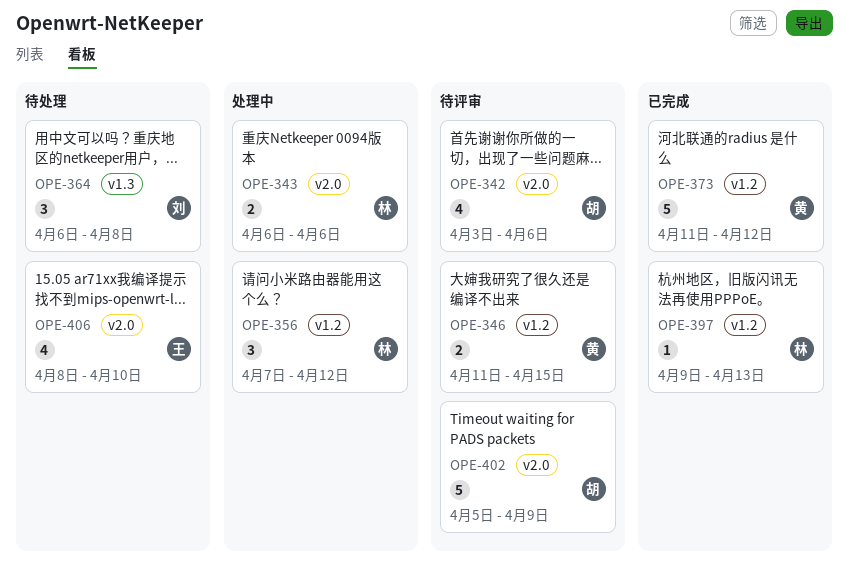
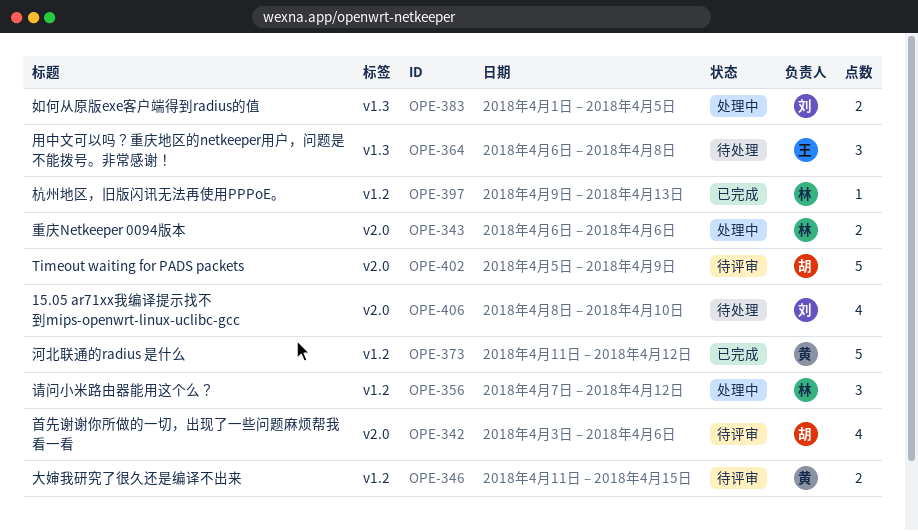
OPE-364, owner: 刘 -> 王
OPE-383: none -> present
OPE-406, owner: 王 -> 刘

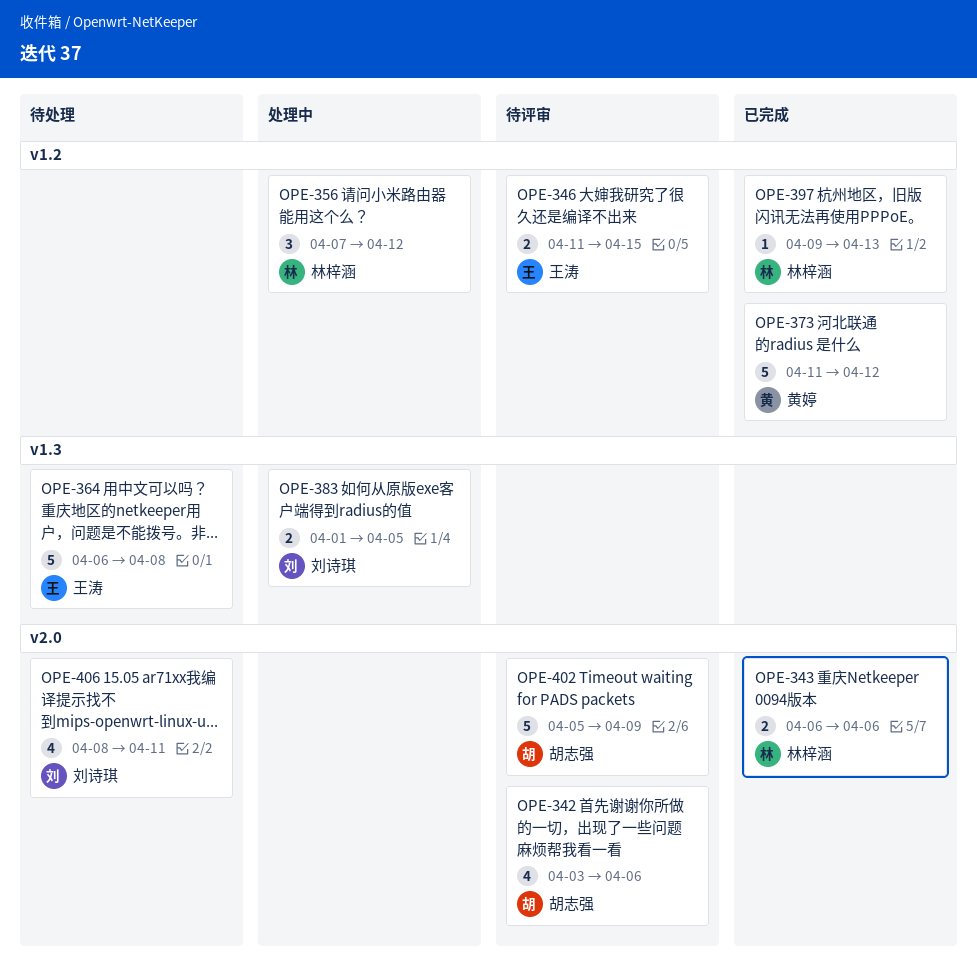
OPE-343, status: 处理中 -> 已完成
OPE-346, owner: 黄婷 -> 王涛
OPE-364, estimate: 3 -> 5
OPE-406, due: Apr 10 -> Apr 11

